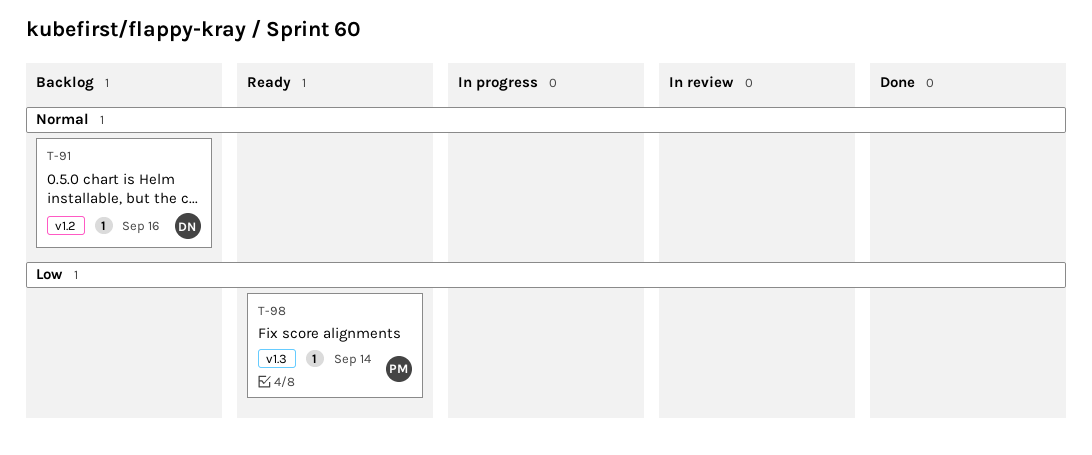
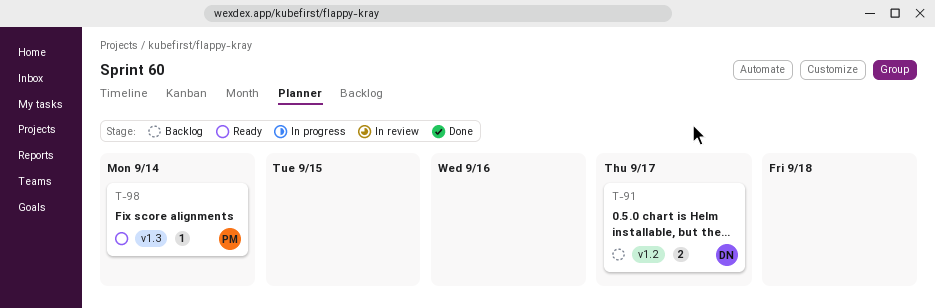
T-91, estimate: 1 -> 2
T-91, due: Sep 16 -> Sep 17

